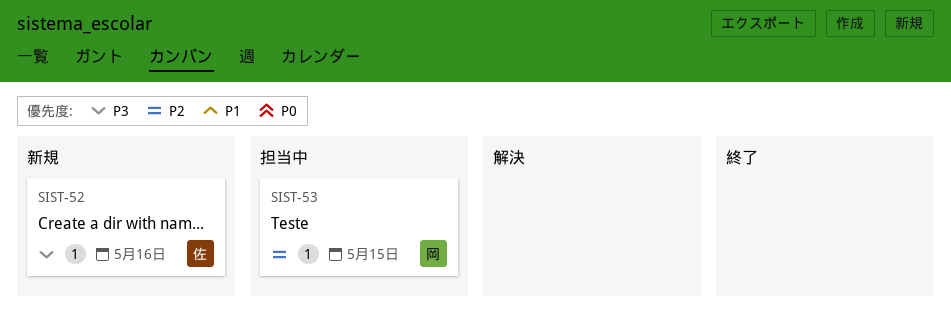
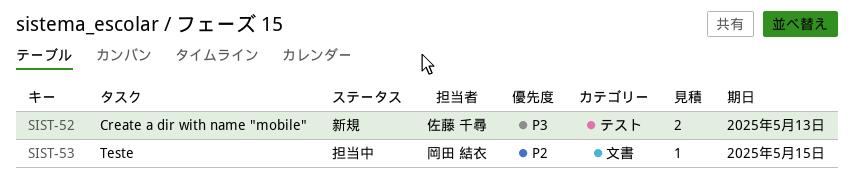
SIST-52, estimate: 1 -> 2
SIST-52, due: May 16 -> May 13

